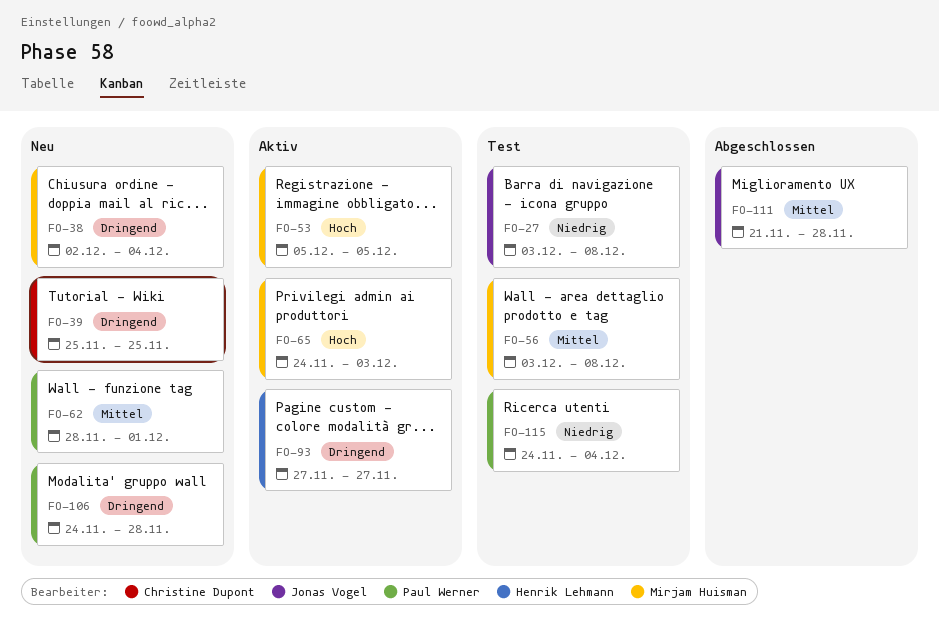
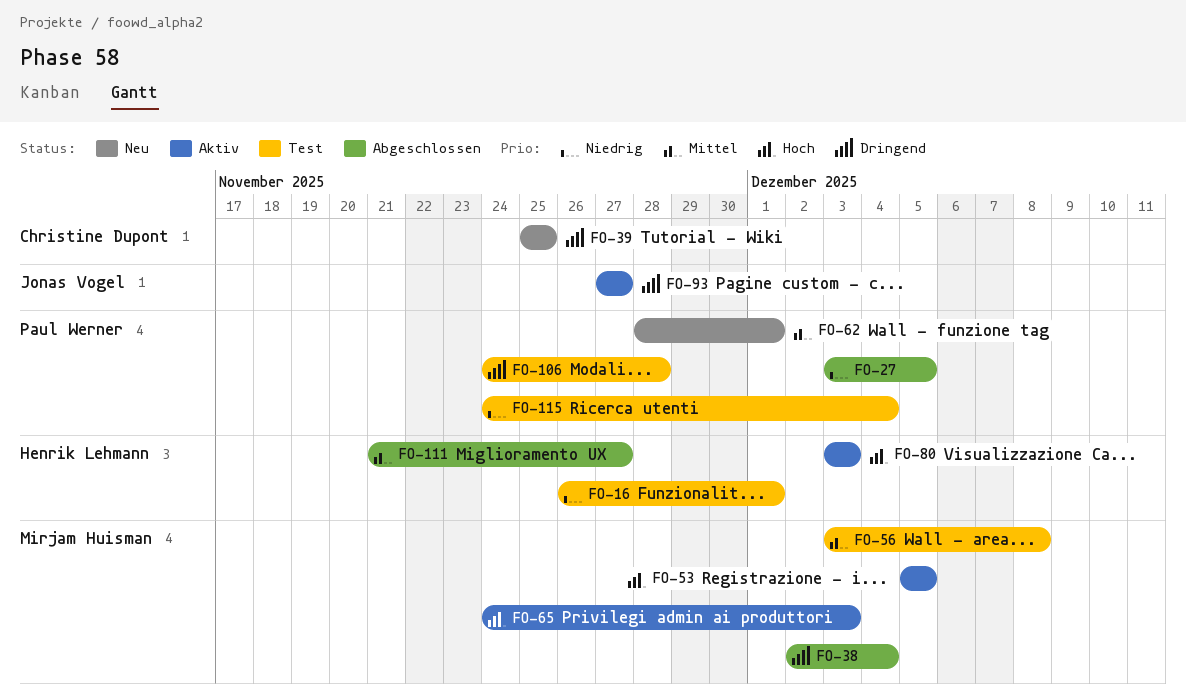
FO-16: none -> present
FO-27, status: Test -> Abgeschlossen
FO-27, owner: Jonas Vogel -> Paul Werner
FO-27, due: Dec 8 -> Dec 5
FO-38, status: Neu -> Abgeschlossen
FO-80: none -> present
FO-93, owner: Henrik Lehmann -> Jonas Vogel
FO-106, status: Neu -> Test
FO-111, owner: Jonas Vogel -> Henrik Lehmann
FO-111, due: Nov 28 -> Nov 27

